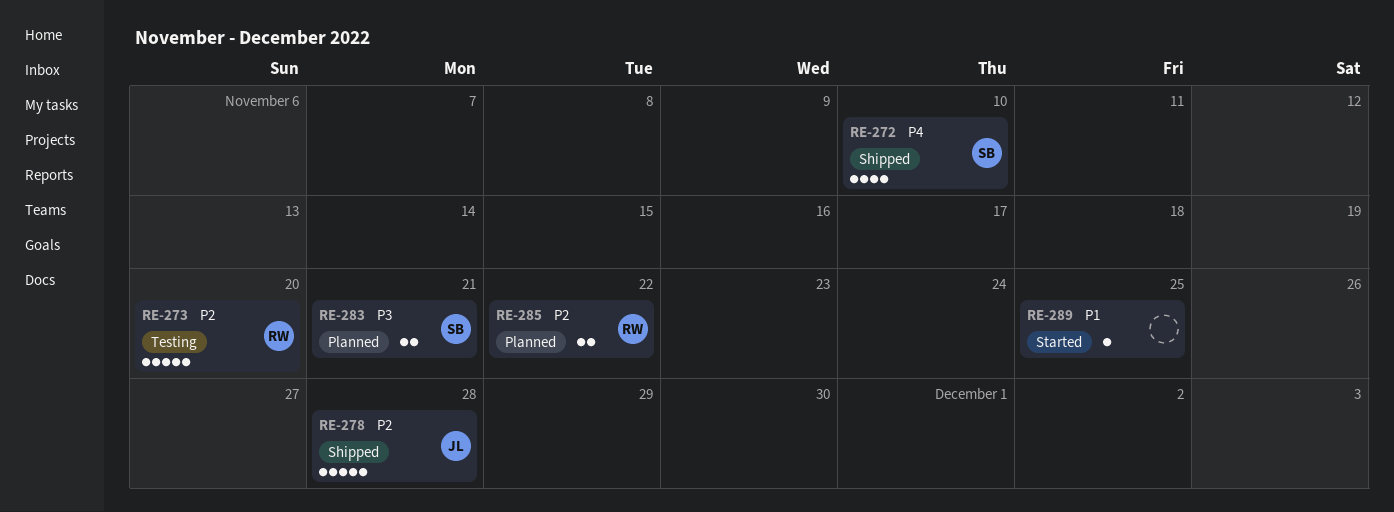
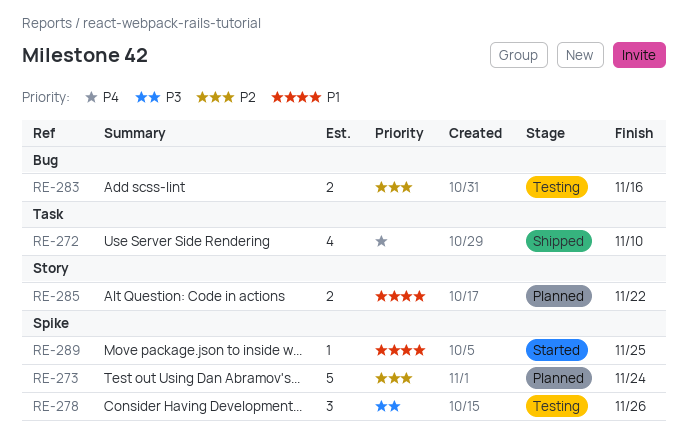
RE-273, status: Testing -> Planned
RE-273, due: Nov 20 -> Nov 24
RE-278, status: Shipped -> Testing
RE-278, priority: P2 -> P3
RE-278, estimate: 5 -> 3
RE-278, due: Nov 28 -> Nov 26
RE-283, status: Planned -> Testing
RE-283, priority: P3 -> P2
RE-283, due: Nov 21 -> Nov 16
RE-285, priority: P2 -> P1

